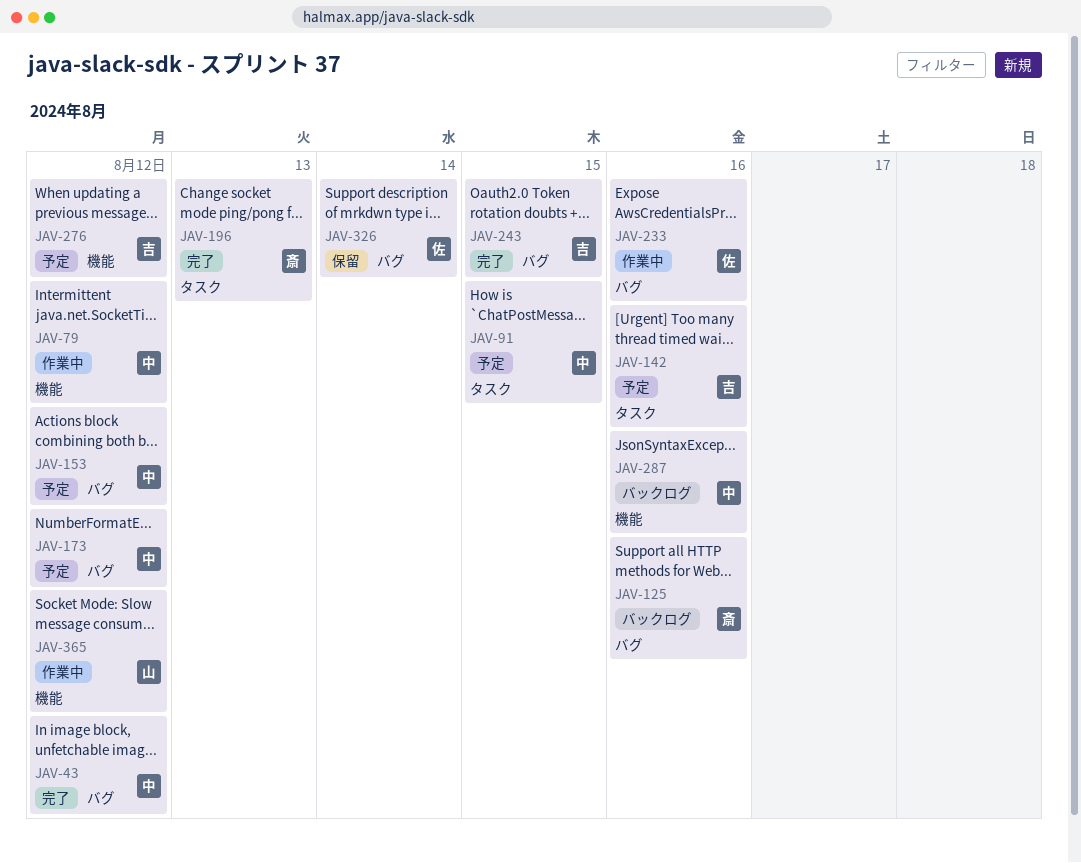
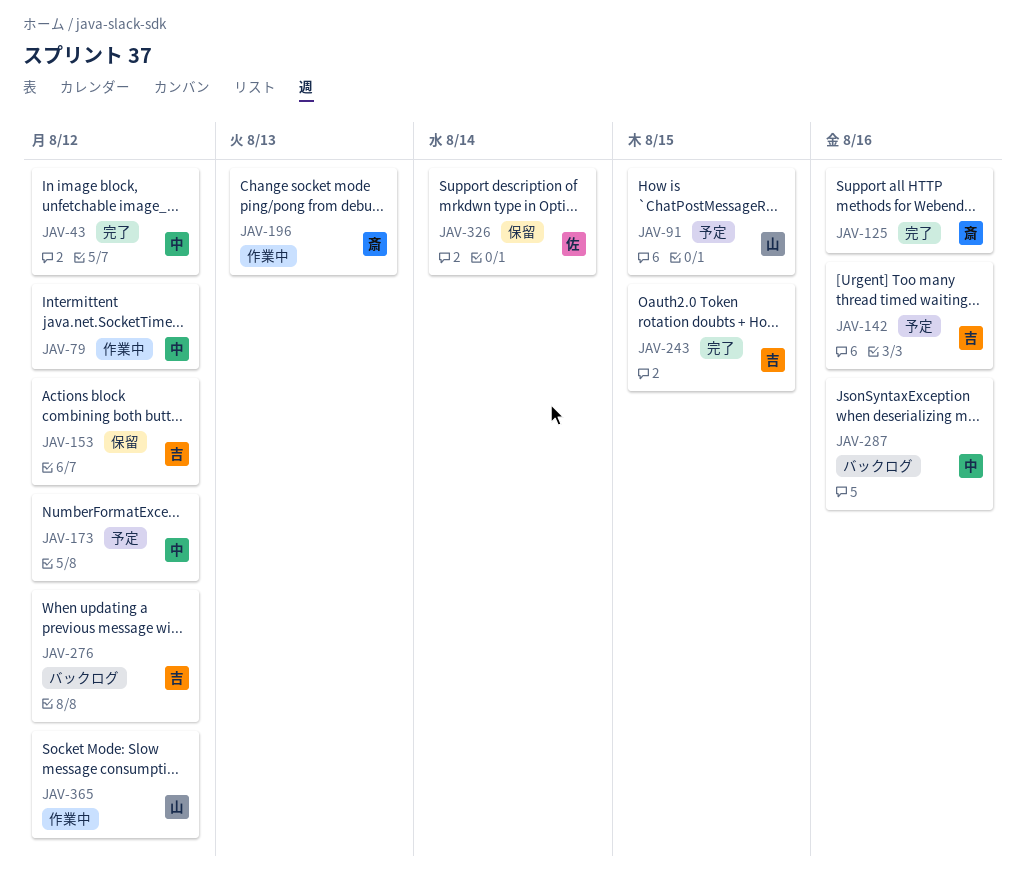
JAV-91, owner: 中 -> 山
JAV-125, status: バックログ -> 完了
JAV-153, status: 予定 -> 保留
JAV-153, owner: 中 -> 吉
JAV-196, status: 完了 -> 作業中
JAV-233: present -> none
JAV-276, status: 予定 -> バックログ

